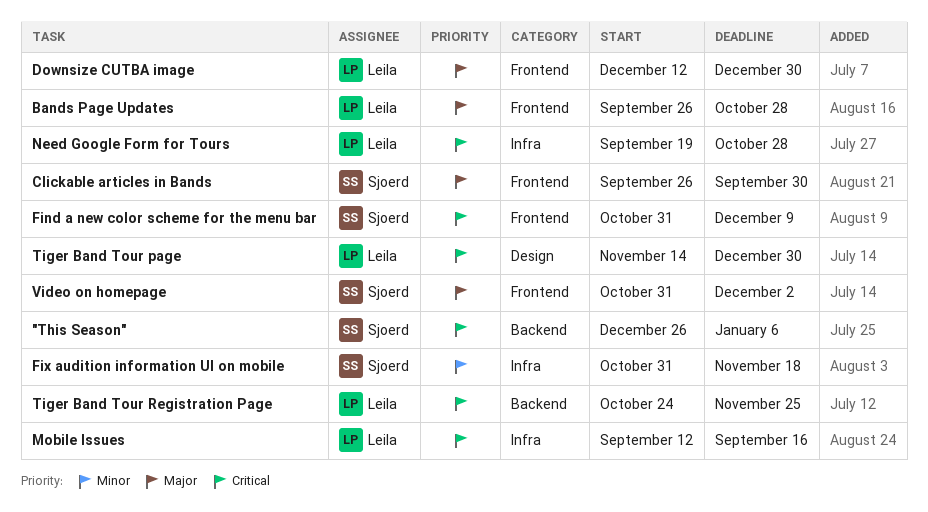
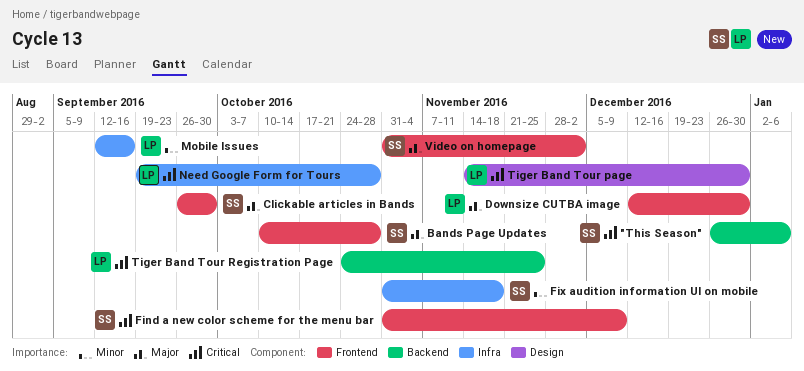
Bands Page Updates, owner: Leila -> Sjoerd
Bands Page Updates, start: Sep 26 -> Oct 10
Mobile Issues, priority: Critical -> Minor

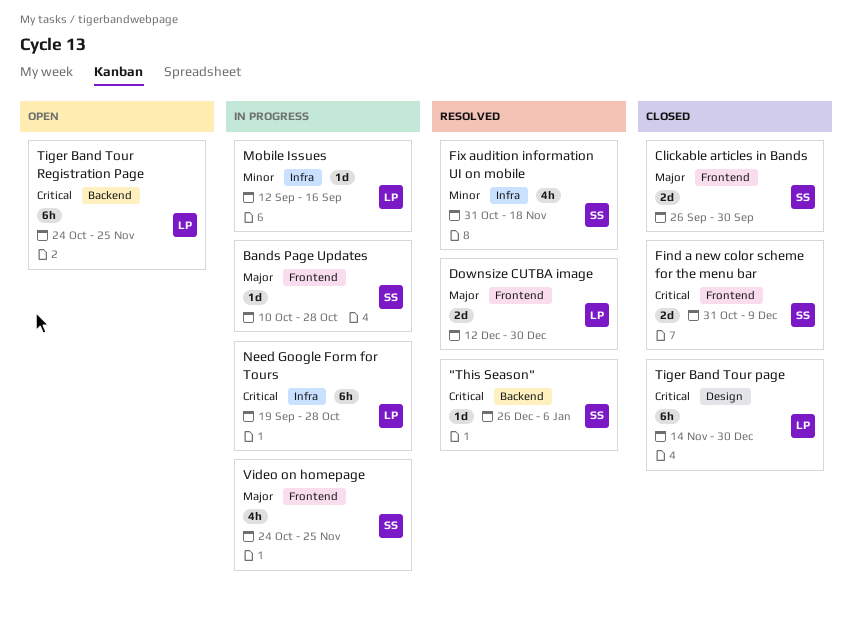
Video on homepage, start: Oct 31 -> Oct 24
Video on homepage, due: Dec 2 -> Nov 25

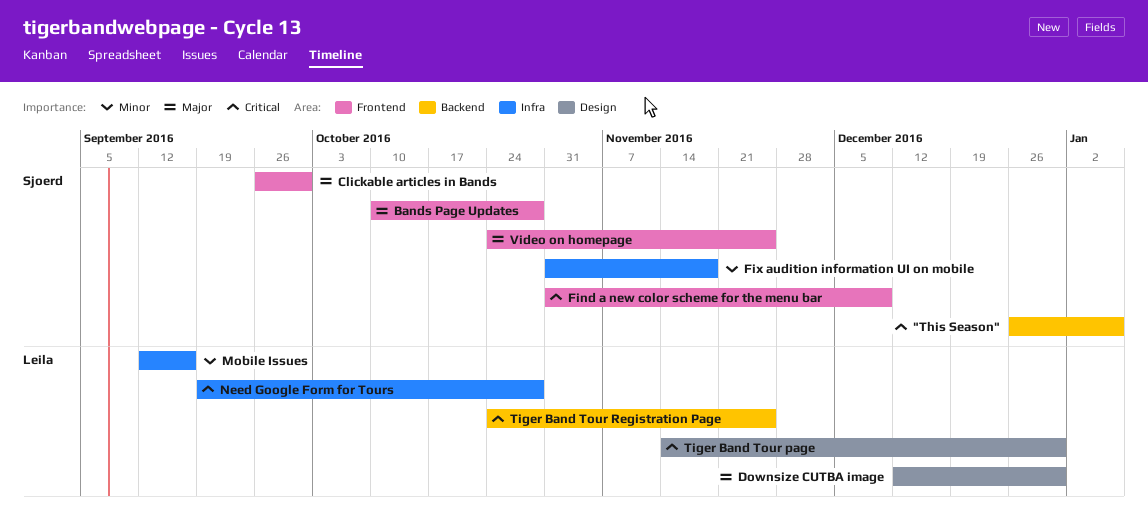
Downsize CUTBA image, label: Frontend -> Design

